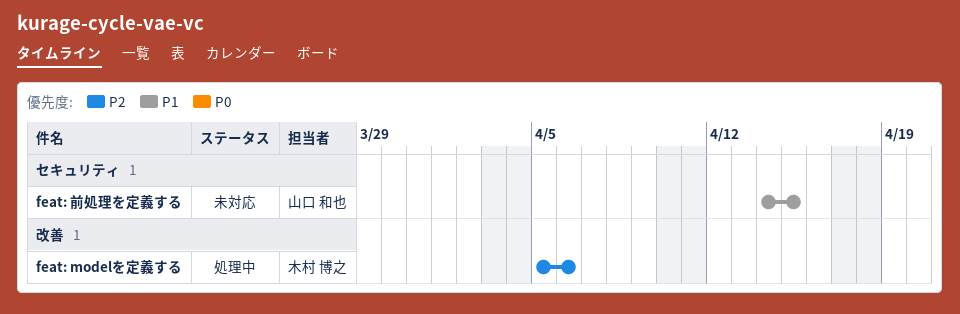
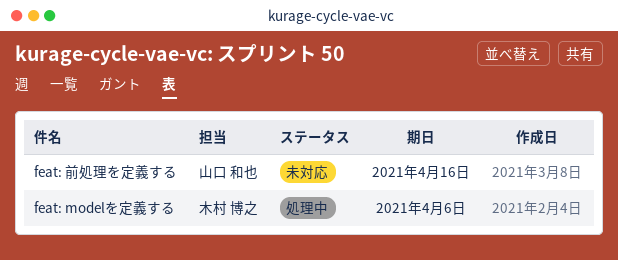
feat: 前処理を定義する, due: Apr 15 -> Apr 16

